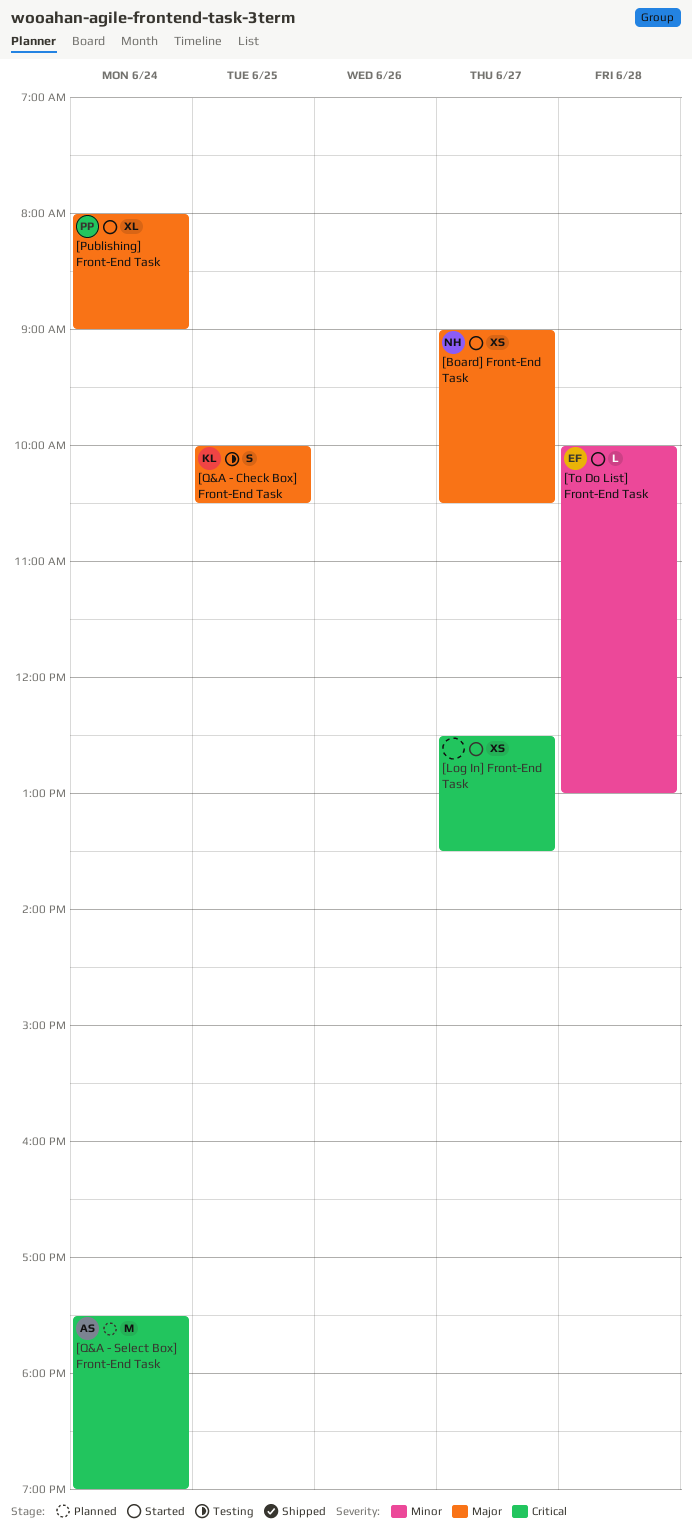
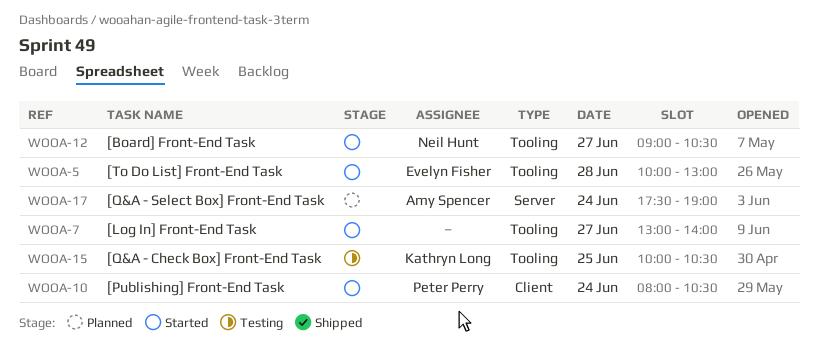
[Log In] Front-End Task, begins: 12:30 -> 13:00
[Log In] Front-End Task, ends: 13:30 -> 14:00
[Publishing] Front-End Task, ends: 09:00 -> 10:30

